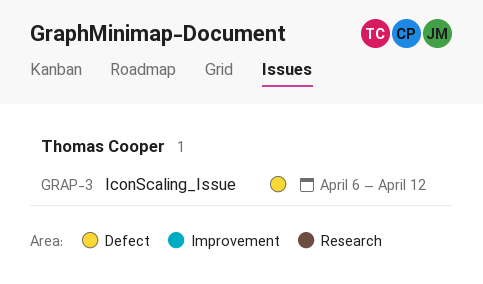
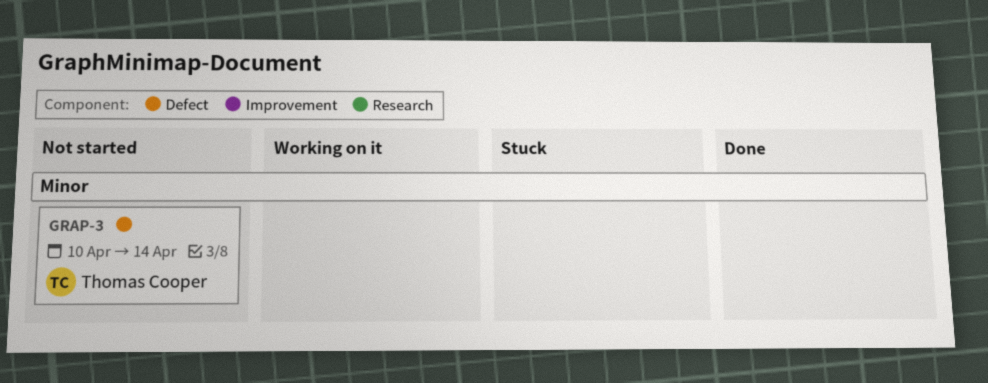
GRAP-3, start: Apr 6 -> Apr 10
GRAP-3, due: Apr 12 -> Apr 14

